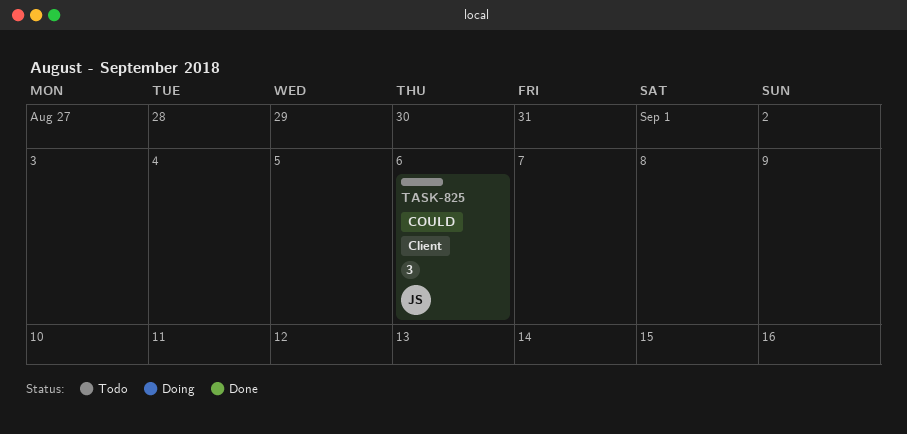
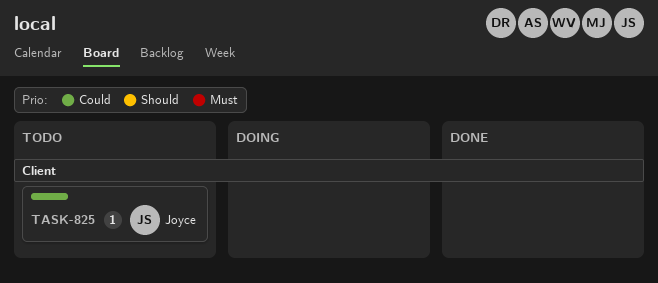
TASK-825, estimate: 3 -> 1

